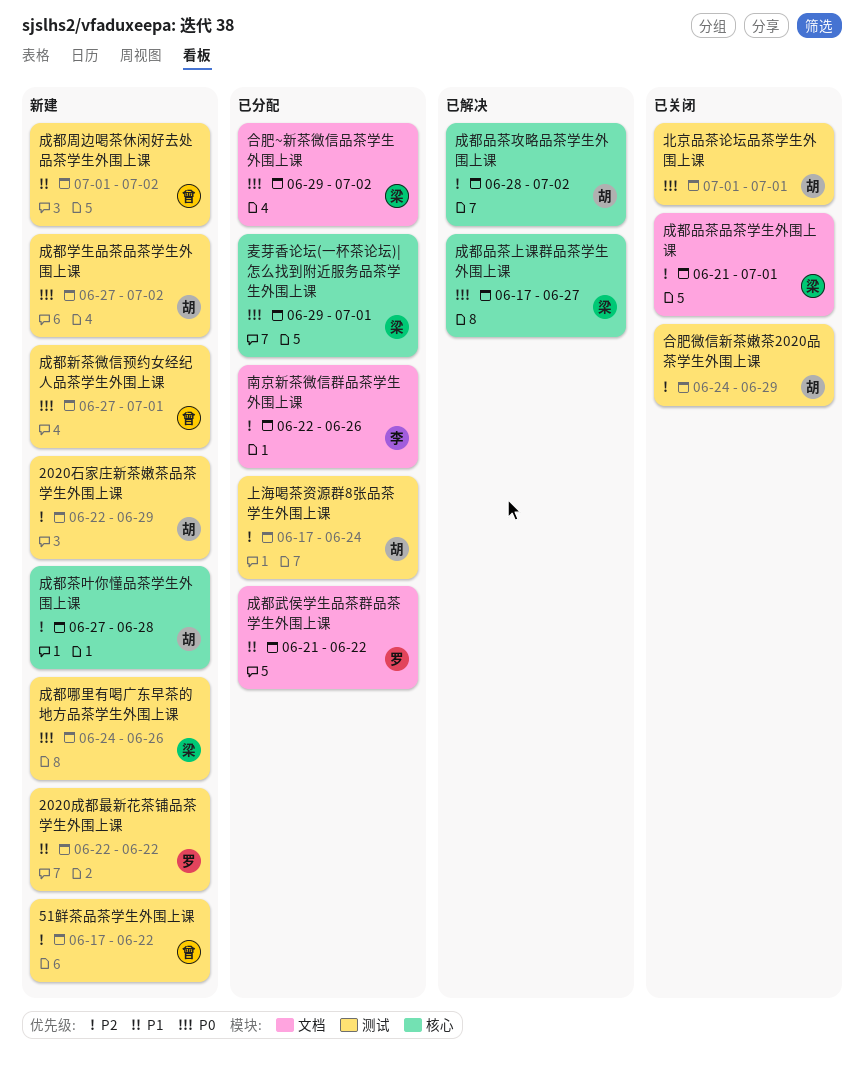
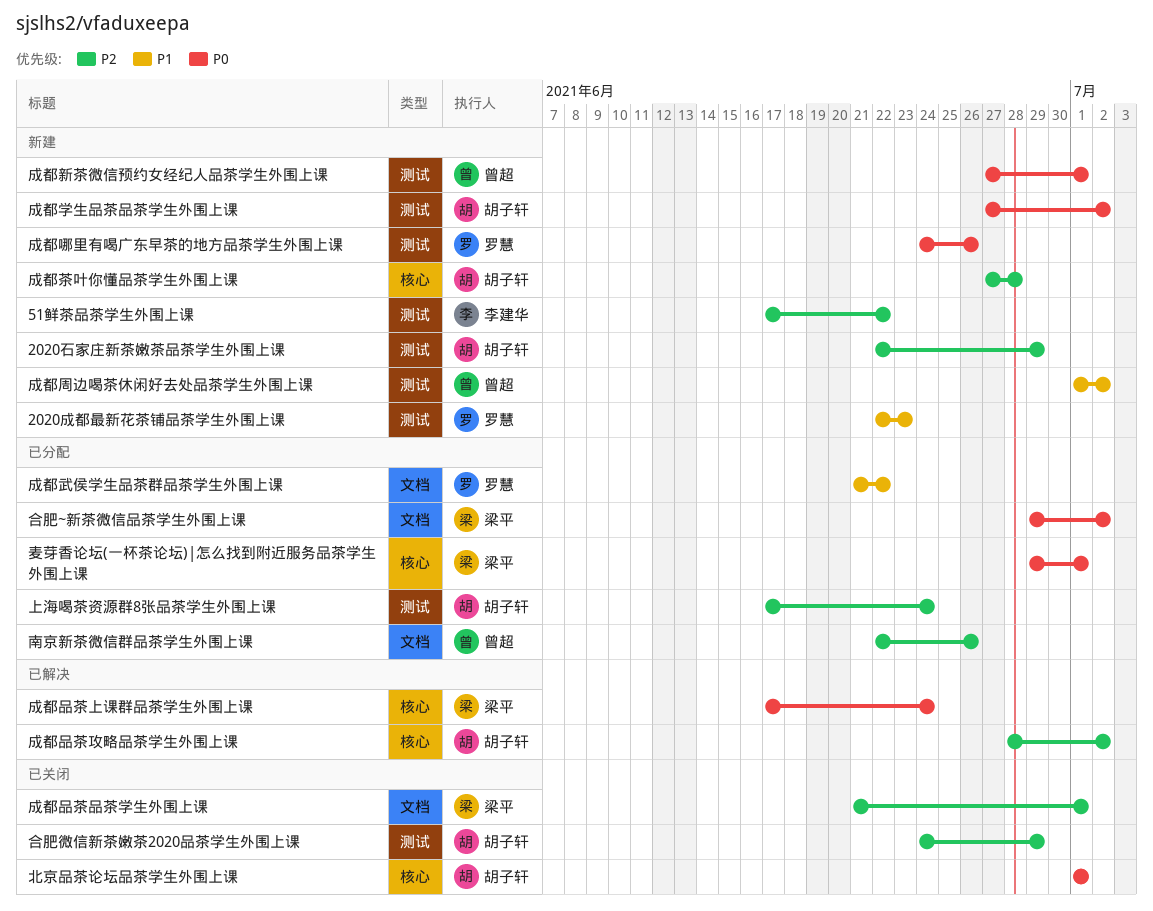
2020成都最新花茶铺品茶学生外围上课, due: Jun 22 -> Jun 23
51鲜茶品茶学生外围上课, owner: 曾超 -> 李建华
北京品茶论坛品茶学生外围上课, label: 测试 -> 核心
南京新茶微信群品茶学生外围上课, owner: 李建华 -> 曾超
成都品茶上课群品茶学生外围上课, due: Jun 27 -> Jun 24
成都哪里有喝广东早茶的地方品茶学生外围上课, owner: 梁平 -> 罗慧

